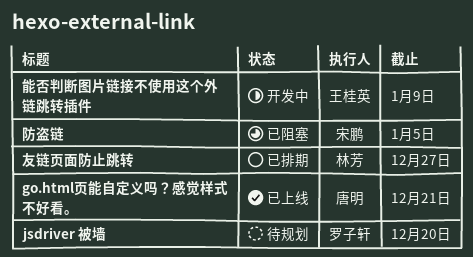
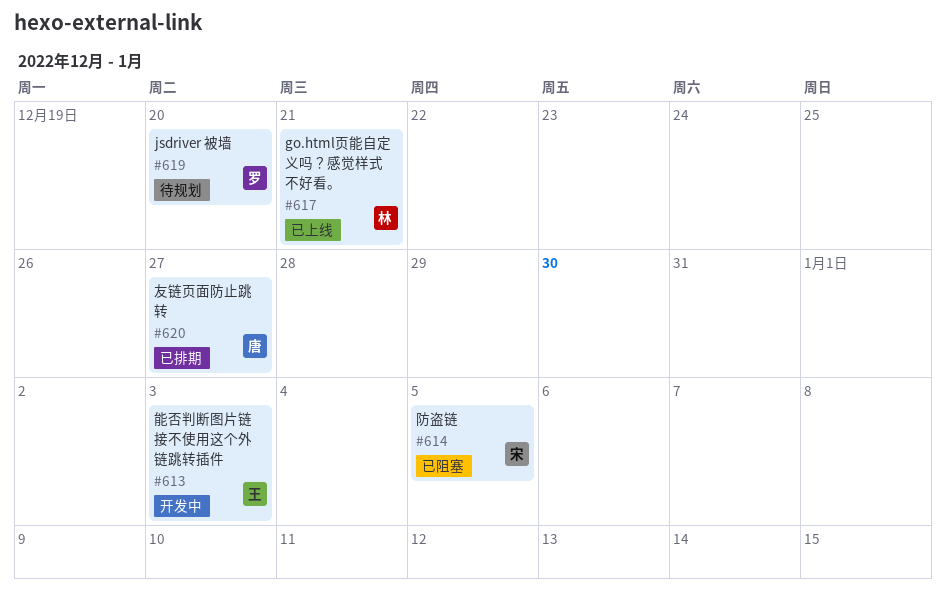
go.html页能自定义吗？感觉样式不好看。, owner: 唐明 -> 林芳
友链页面防止跳转, owner: 林芳 -> 唐明
能否判断图片链接不使用这个外链跳转插件, due: Jan 9 -> Jan 3

